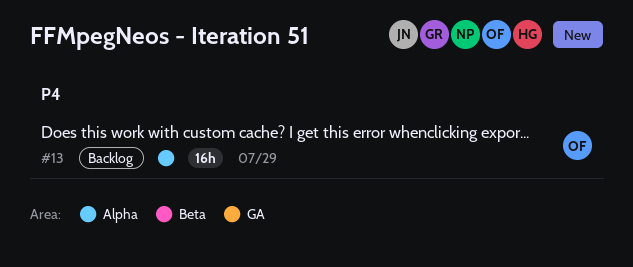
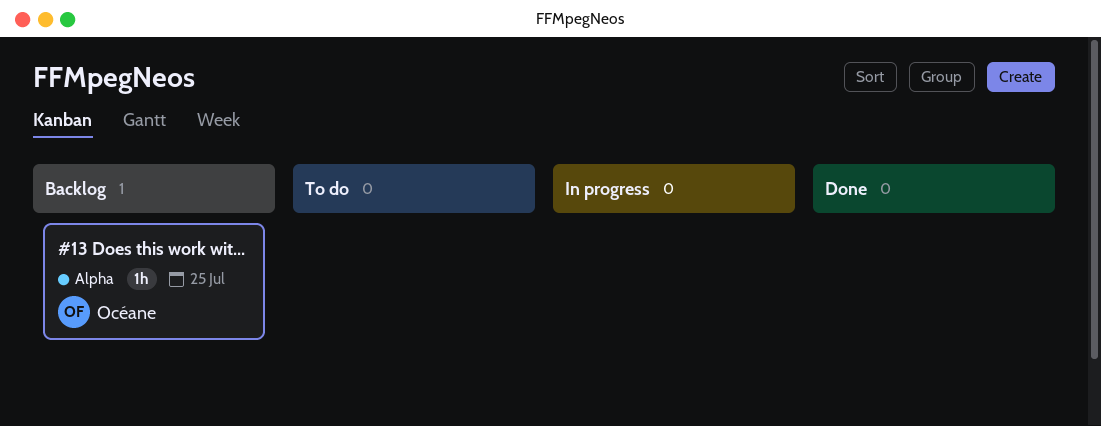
#13, estimate: 16h -> 1h
#13, due: Jul 29 -> Jul 25

